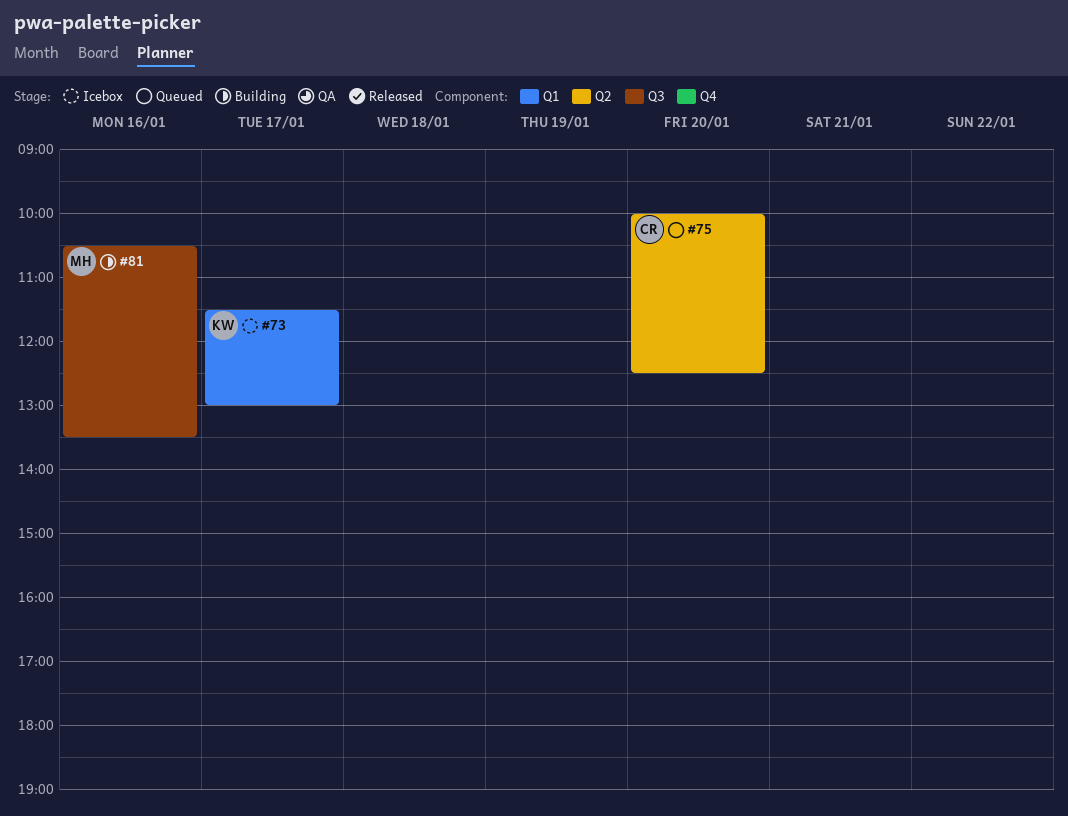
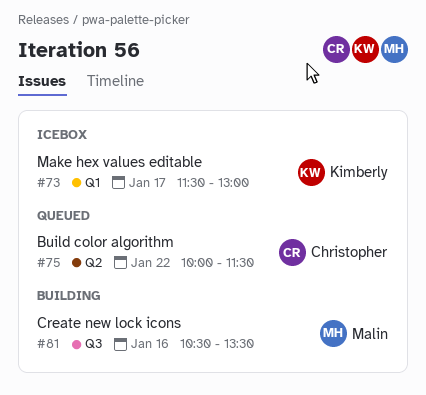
#75, day: Jan 20 -> Jan 22
#75, ends: 12:30 -> 11:30

